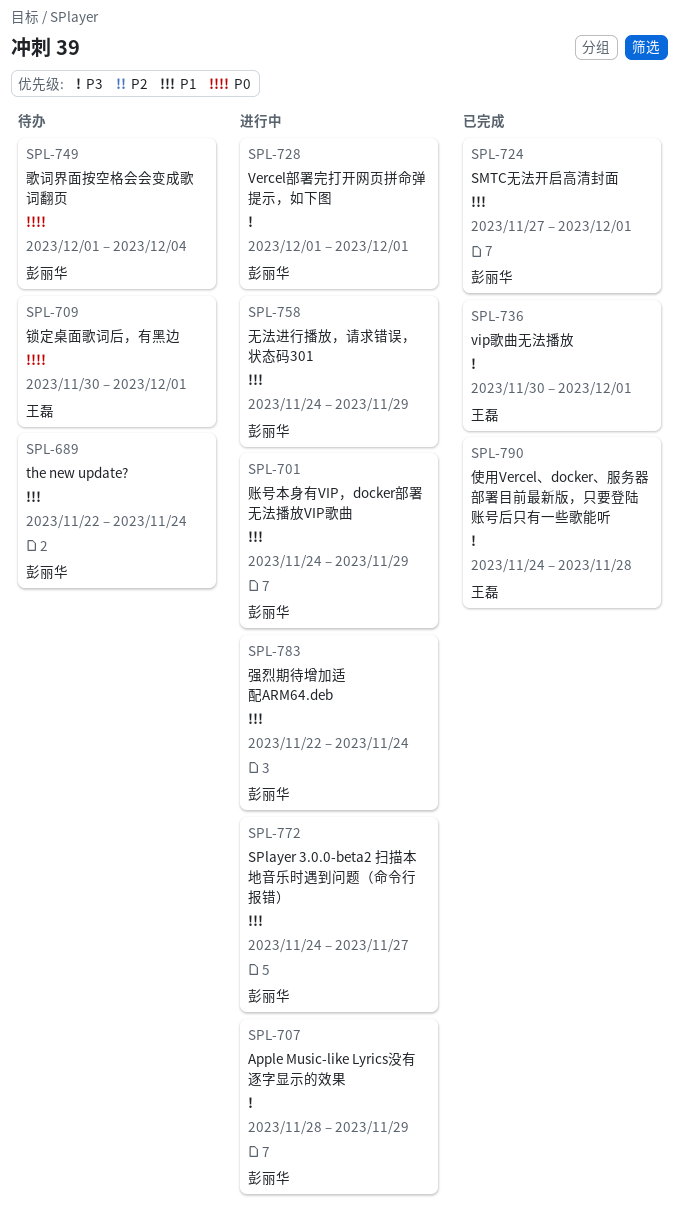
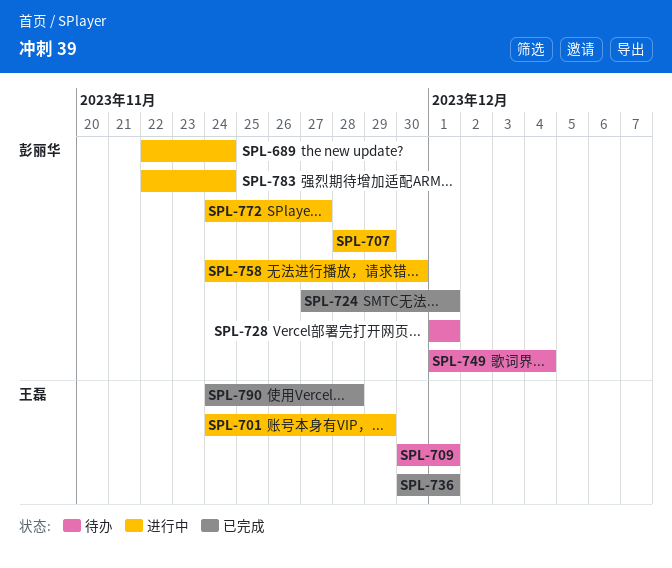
SPL-689, status: 待办 -> 进行中
SPL-701, owner: 彭丽华 -> 王磊
SPL-728, status: 进行中 -> 待办
SPL-758, due: Nov 29 -> Nov 30

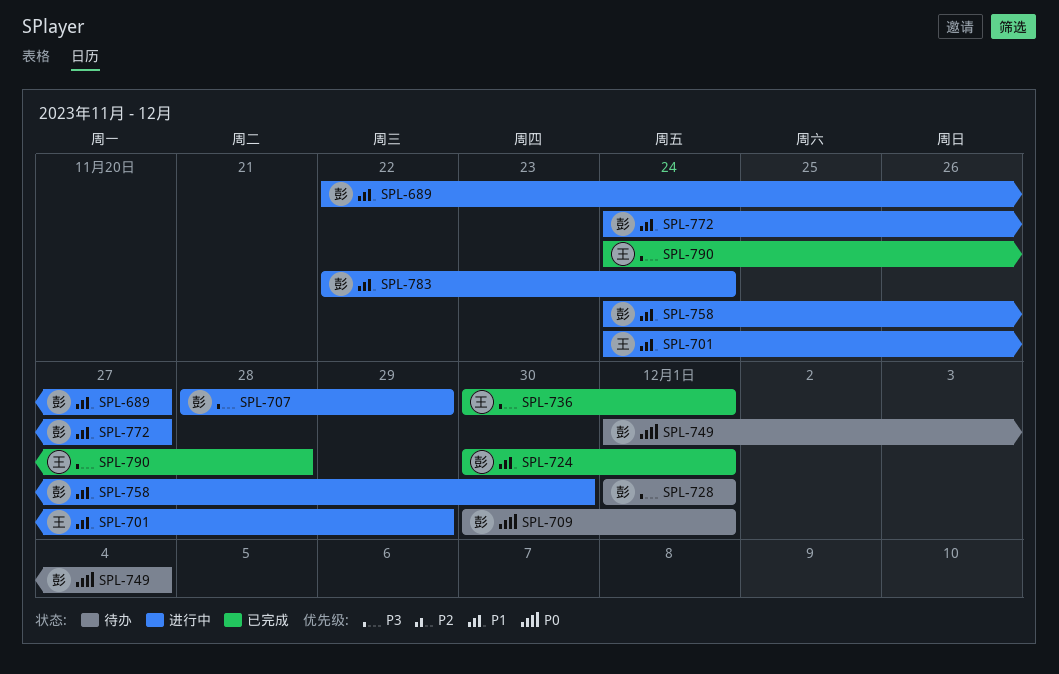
SPL-689, due: Nov 24 -> Nov 27
SPL-709, owner: 王磊 -> 彭丽华
SPL-724, start: Nov 27 -> Nov 30

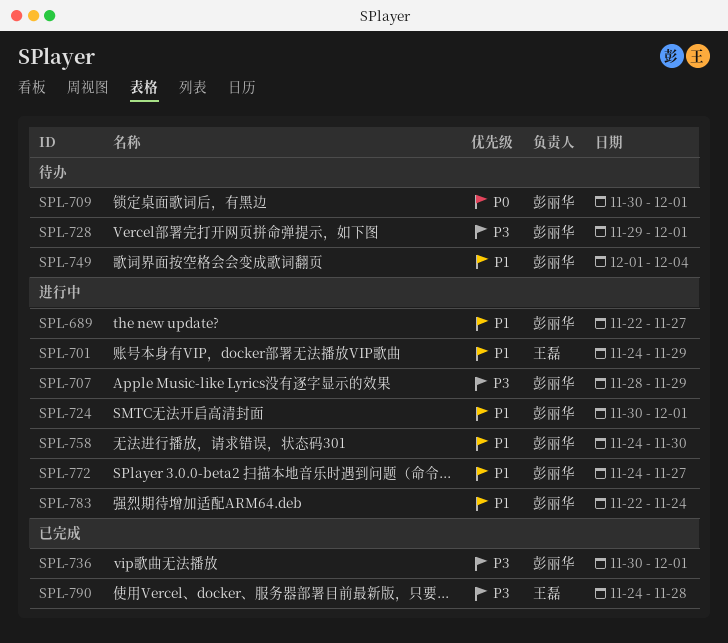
SPL-724, status: 已完成 -> 进行中
SPL-728, start: Dec 1 -> Nov 29
SPL-736, owner: 王磊 -> 彭丽华
SPL-749, priority: P0 -> P1

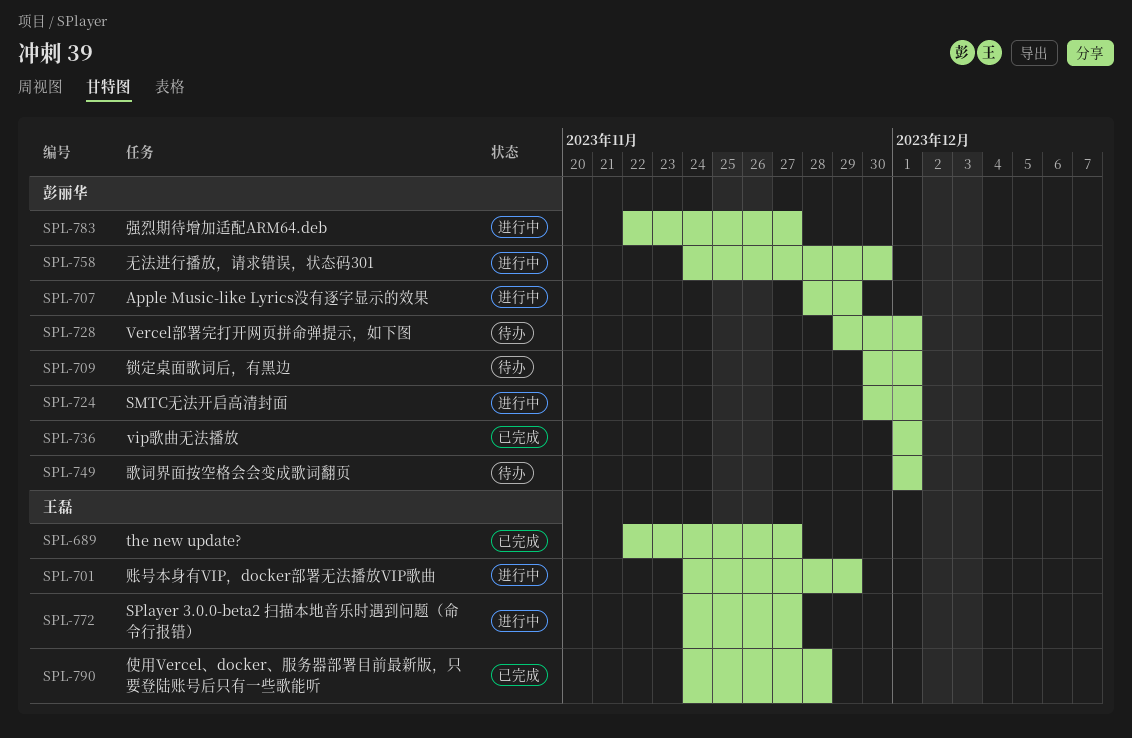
SPL-689, status: 进行中 -> 已完成
SPL-689, owner: 彭丽华 -> 王磊
SPL-736, start: Nov 30 -> Dec 1
SPL-749, due: Dec 4 -> Dec 1
SPL-772, owner: 彭丽华 -> 王磊
SPL-783, due: Nov 24 -> Nov 27

